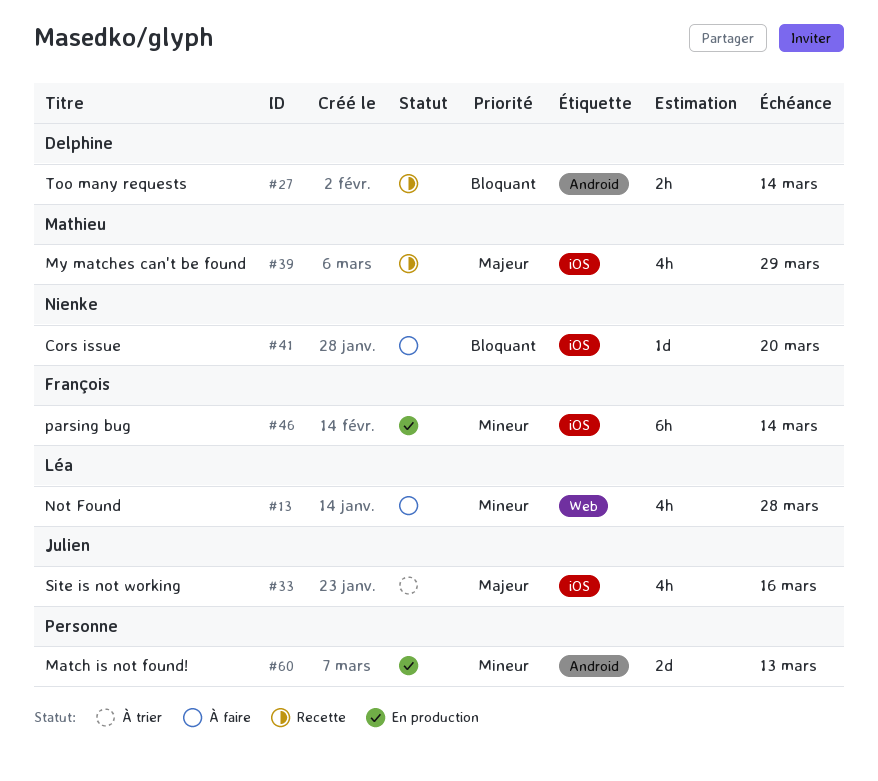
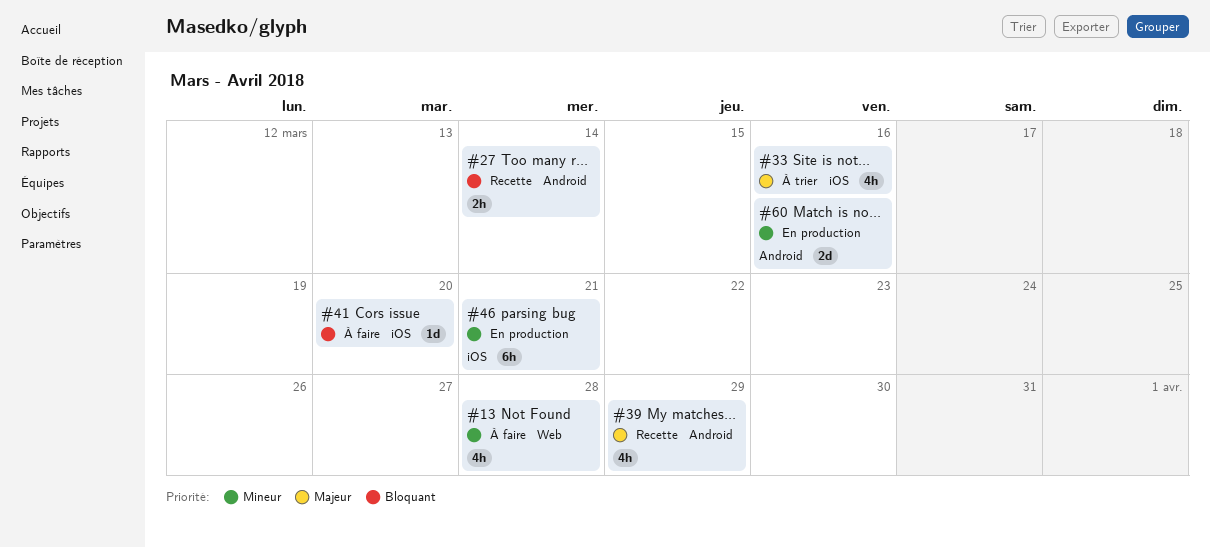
#39, label: iOS -> Android
#46, due: Mar 14 -> Mar 21
#60, due: Mar 13 -> Mar 16

